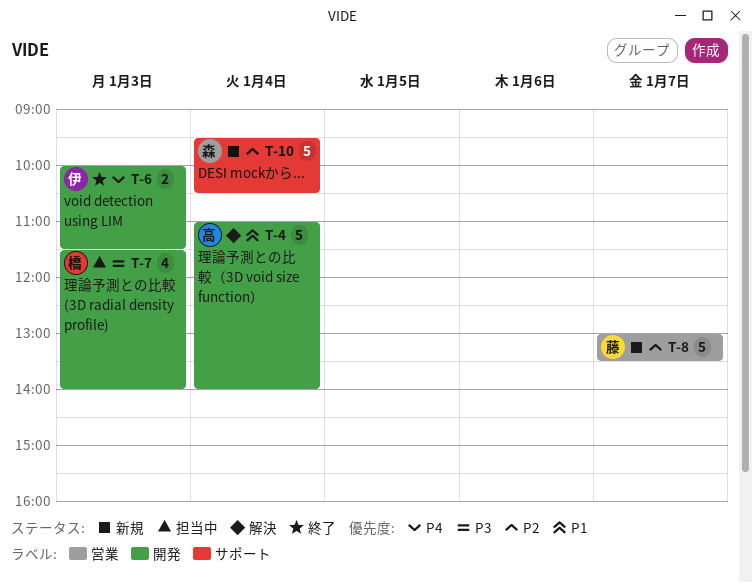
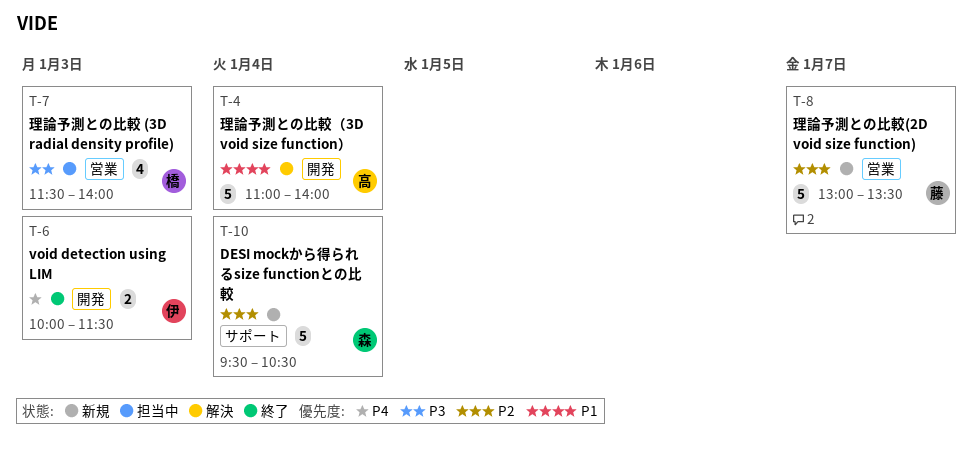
T-7, label: 開発 -> 営業

